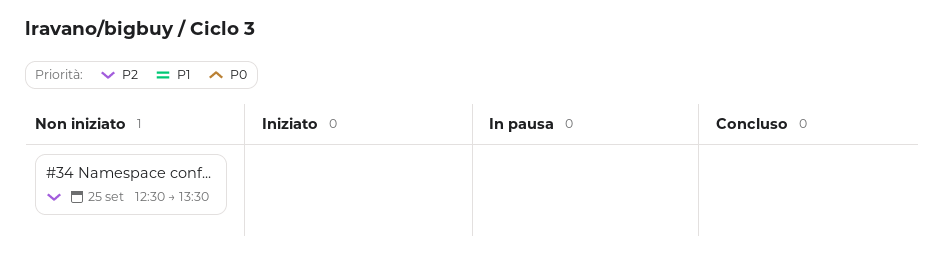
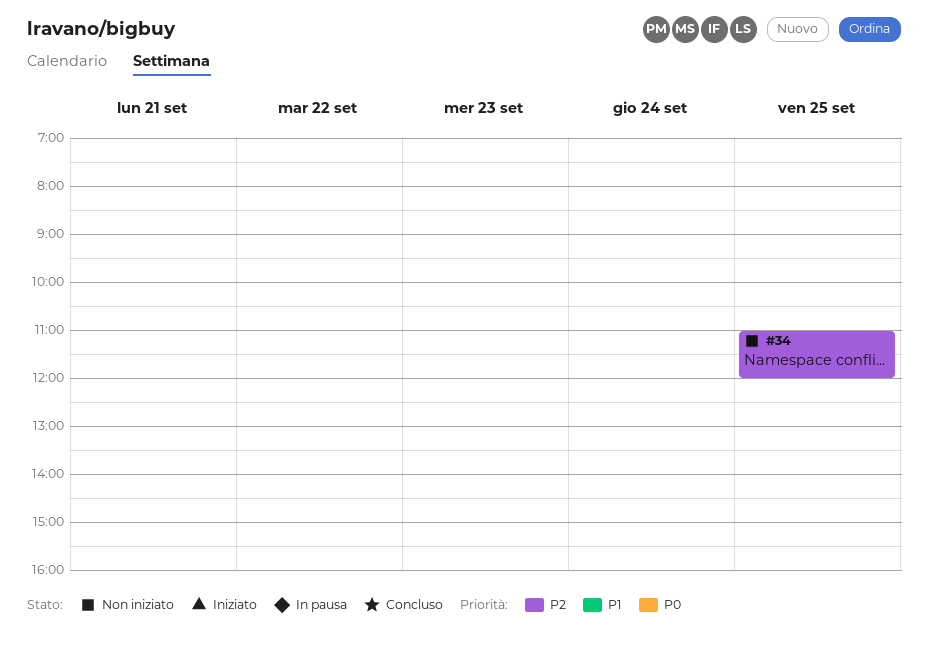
#34, begins: 12:30 -> 11:00
#34, ends: 13:30 -> 12:00

